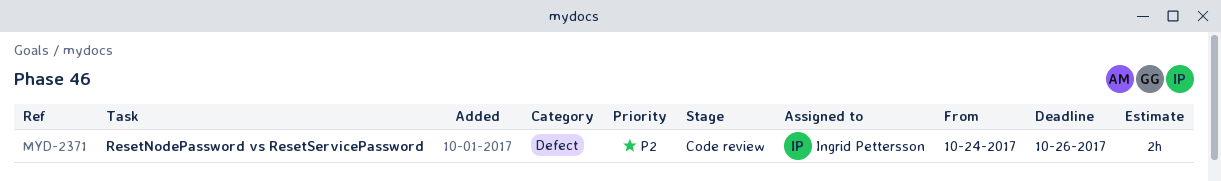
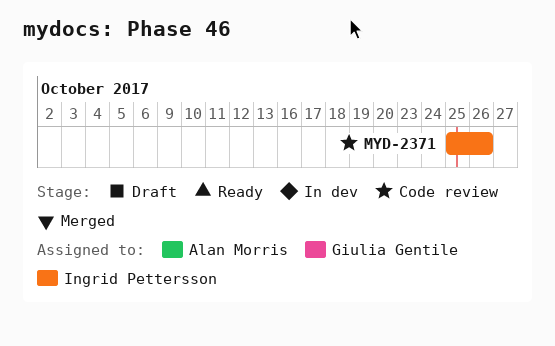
MYD-2371, start: Oct 24 -> Oct 25

